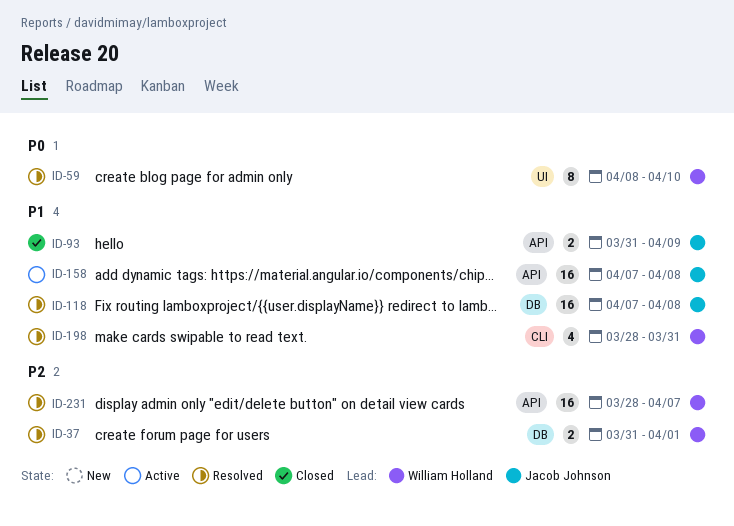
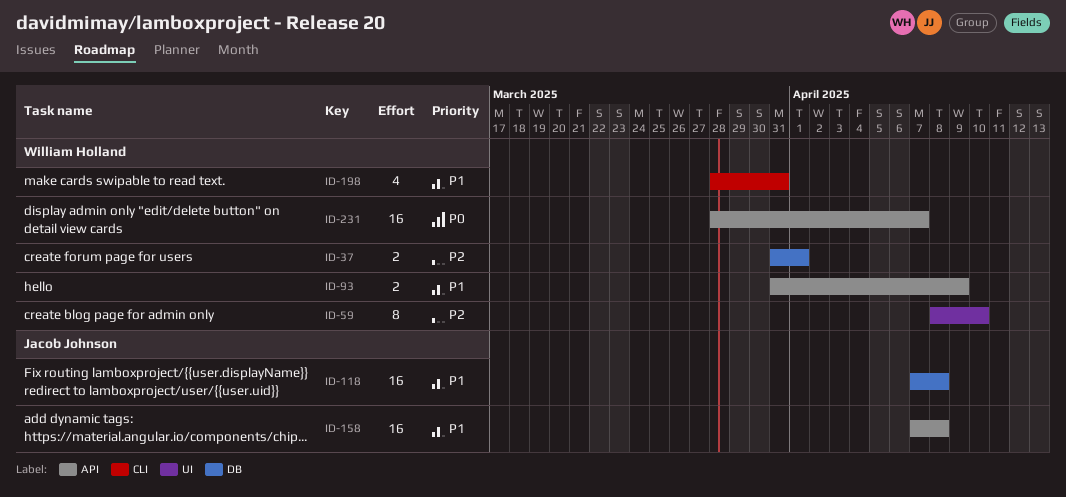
ID-59, priority: P0 -> P2
ID-93, owner: Jacob Johnson -> William Holland
ID-231, priority: P2 -> P0

